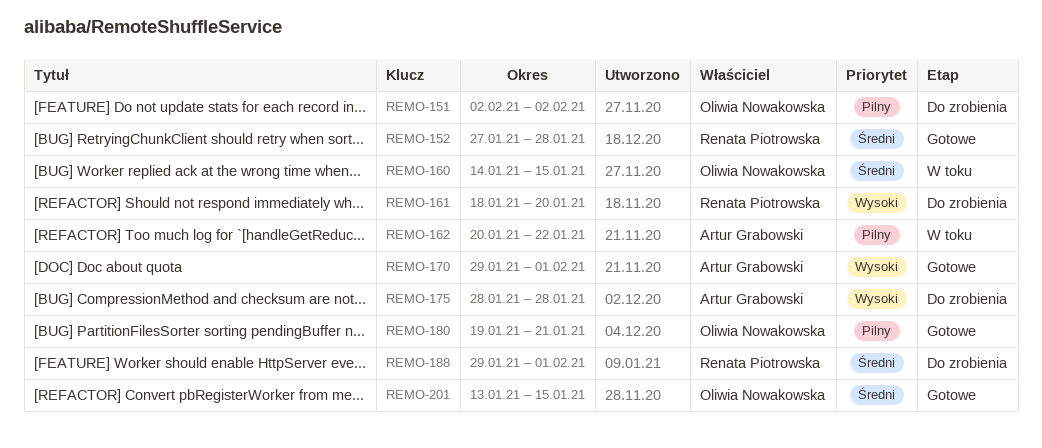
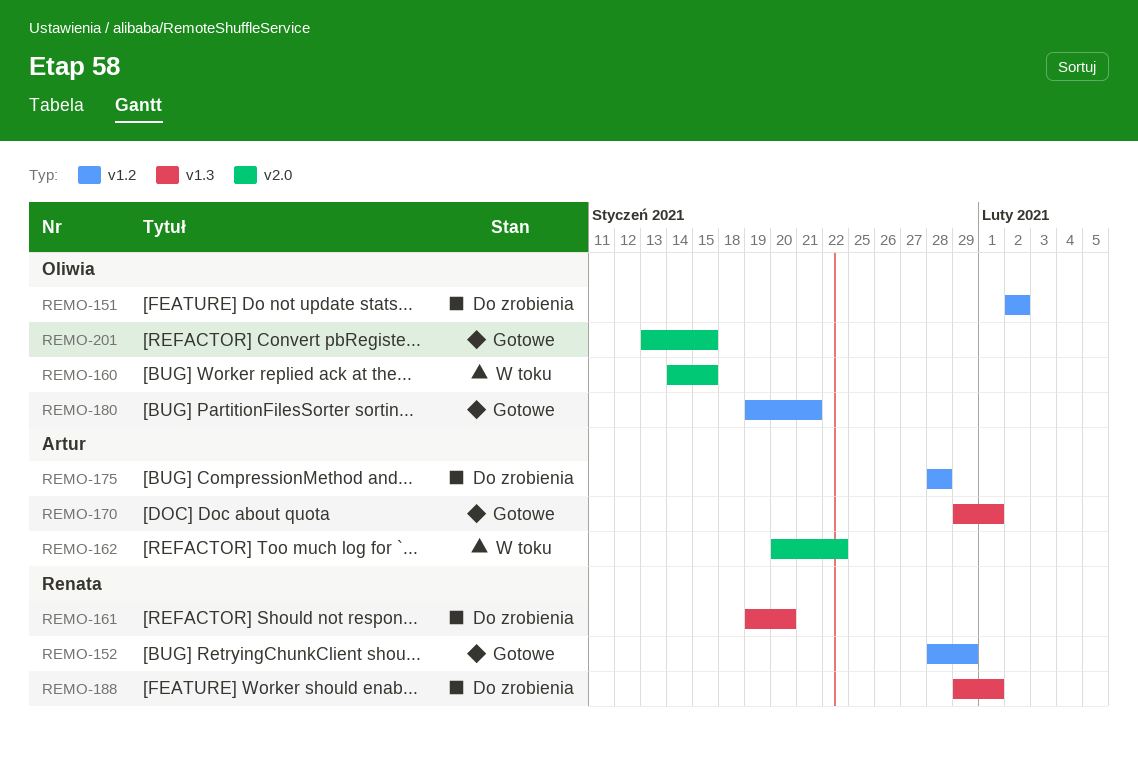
REMO-152, start: Jan 27 -> Jan 28
REMO-152, due: Jan 28 -> Jan 29
REMO-161, start: Jan 18 -> Jan 19

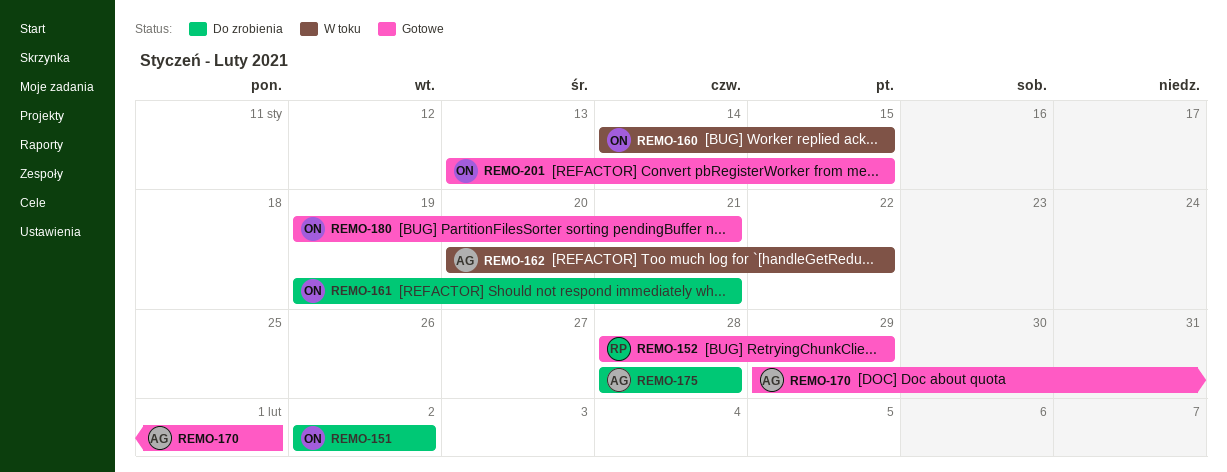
REMO-161, owner: Renata -> Oliwia
REMO-161, due: Jan 20 -> Jan 21
REMO-188: present -> none

